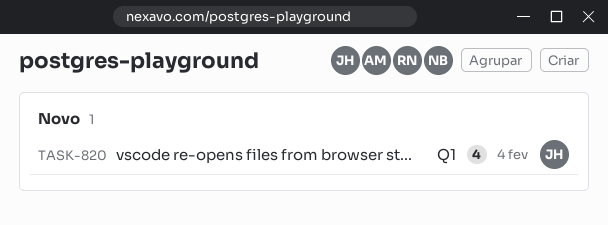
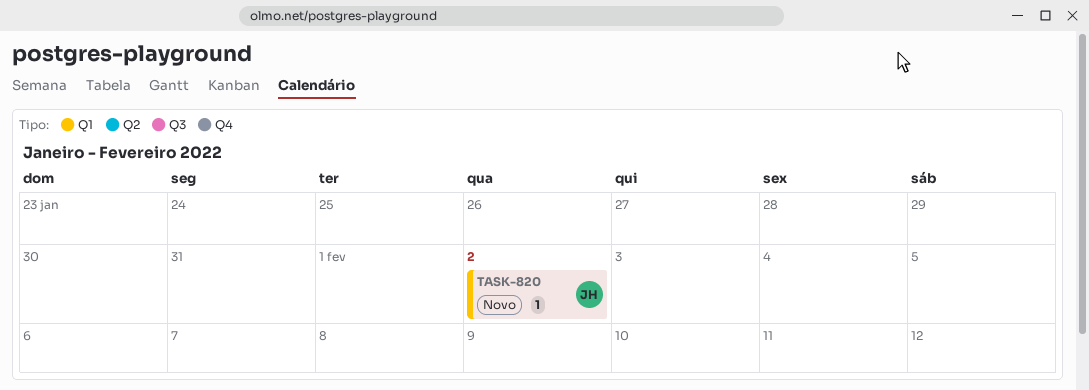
TASK-820, estimate: 4 -> 1
TASK-820, due: Feb 4 -> Feb 2

